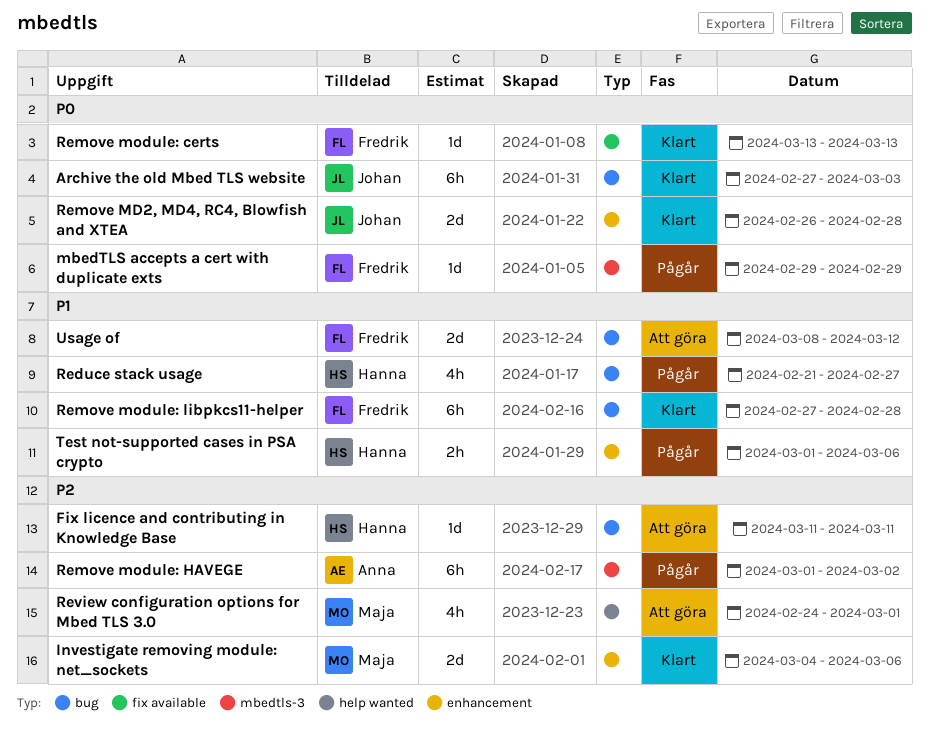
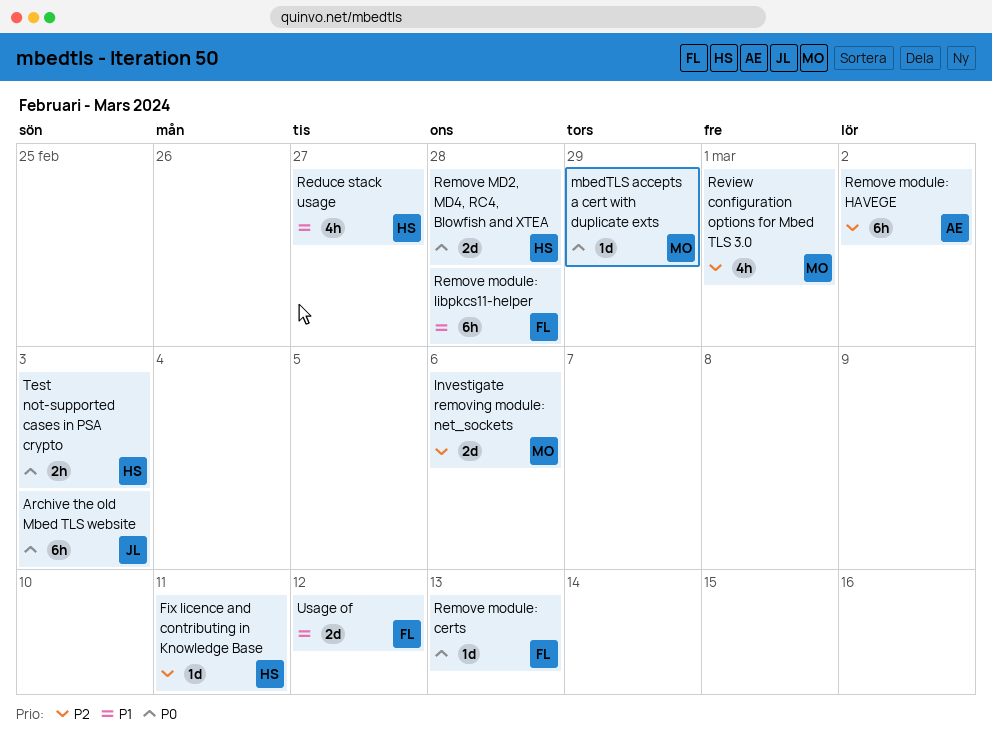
mbedTLS accepts a cert with duplicate exts, owner: Fredrik -> Maja
Remove MD2, MD4, RC4, Blowfish and XTEA, owner: Johan -> Hanna
Test not-supported cases in PSA crypto, priority: P1 -> P0
Test not-supported cases in PSA crypto, due: Mar 6 -> Mar 3

